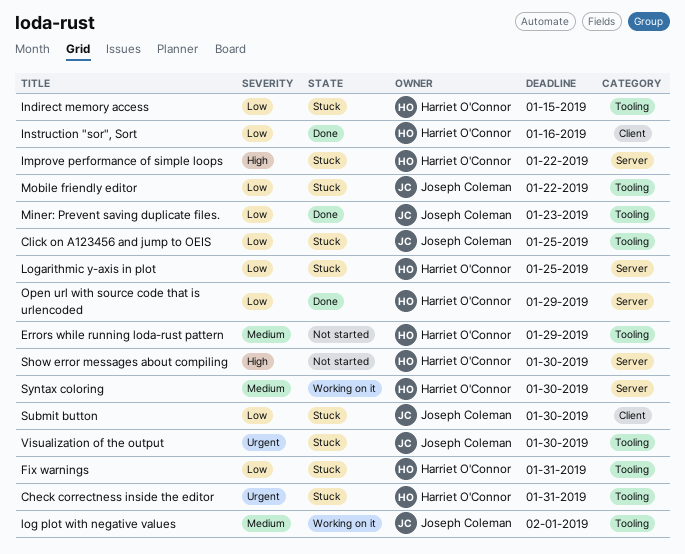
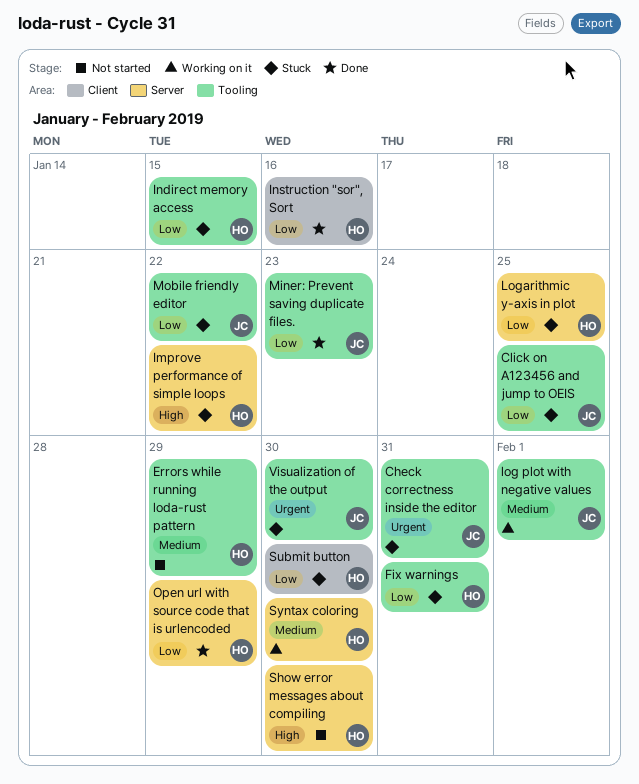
Check correctness inside the editor, owner: Harriet O'Connor -> Joseph Coleman
Submit button, owner: Joseph Coleman -> Harriet O'Connor

